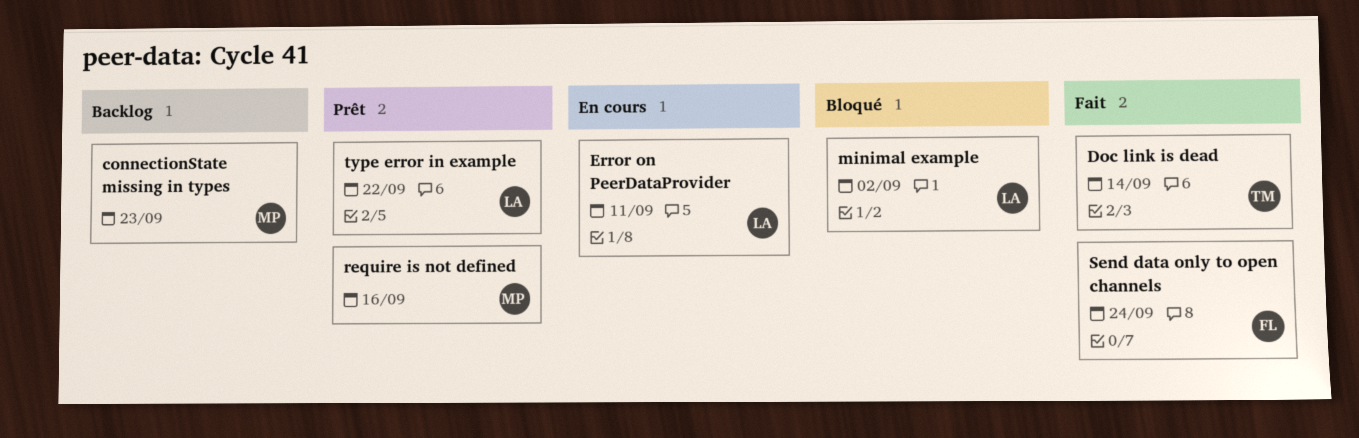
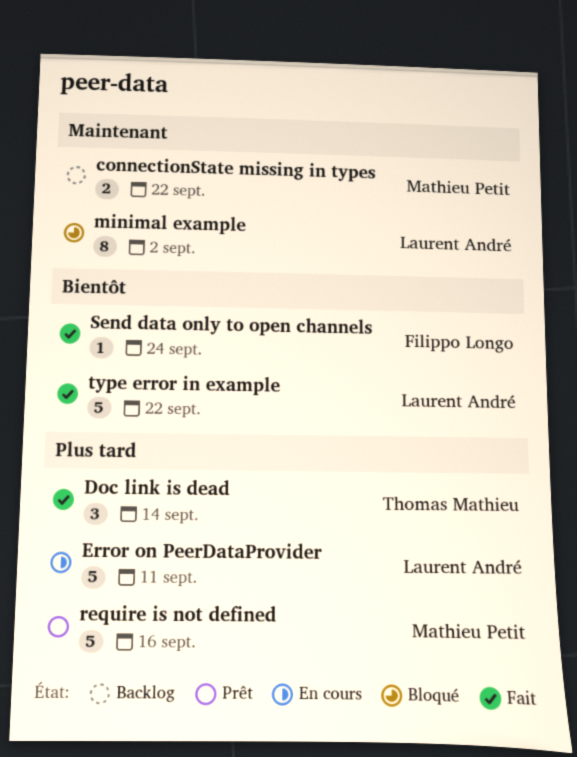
connectionState missing in types, due: Sep 23 -> Sep 22
type error in example, status: Prêt -> Fait

